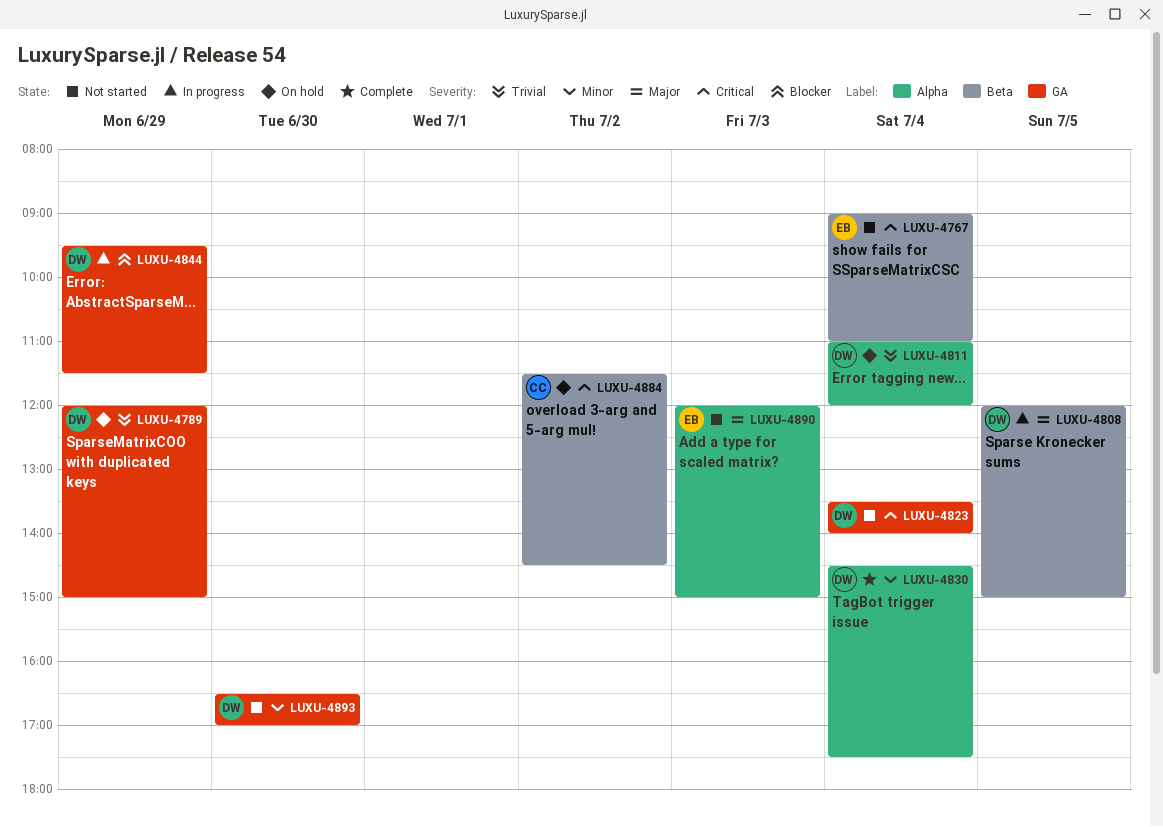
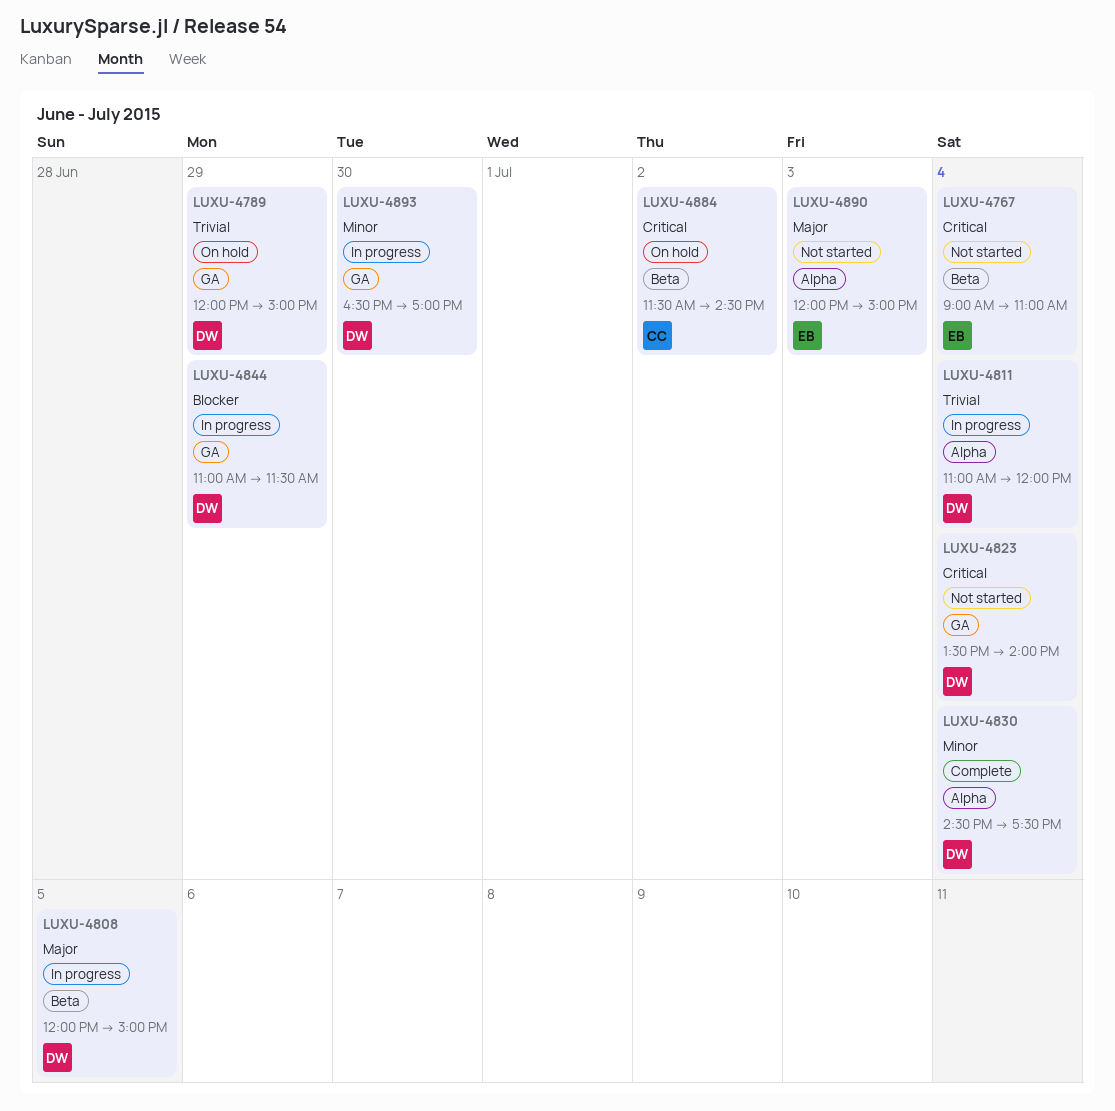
LUXU-4811, status: On hold -> In progress
LUXU-4844, begins: 09:30 -> 11:00
LUXU-4893, status: Not started -> In progress

